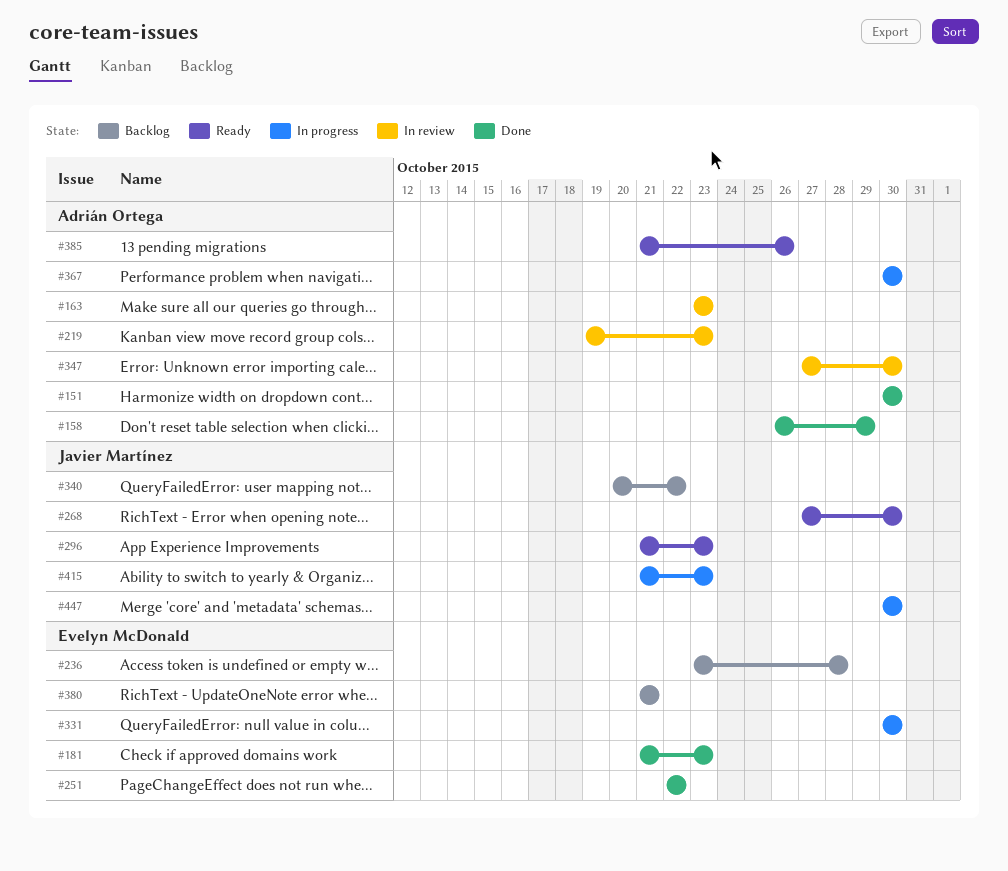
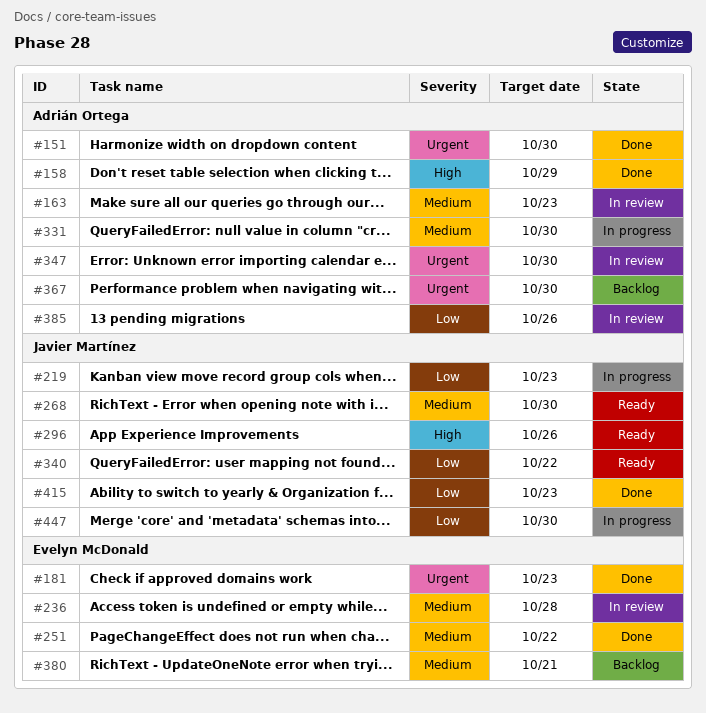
#219, status: In review -> In progress
#219, owner: Adrián Ortega -> Javier Martínez
#236, status: Backlog -> In review
#296, due: Oct 23 -> Oct 26
#331, owner: Evelyn McDonald -> Adrián Ortega
#340, status: Backlog -> Ready
#367, status: In progress -> Backlog
#385, status: Ready -> In review
#415, status: In progress -> Done

